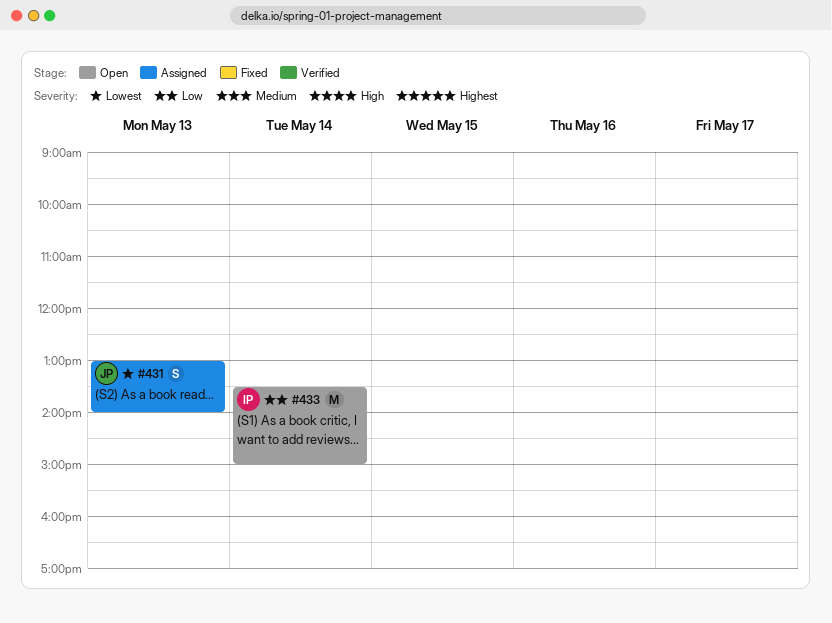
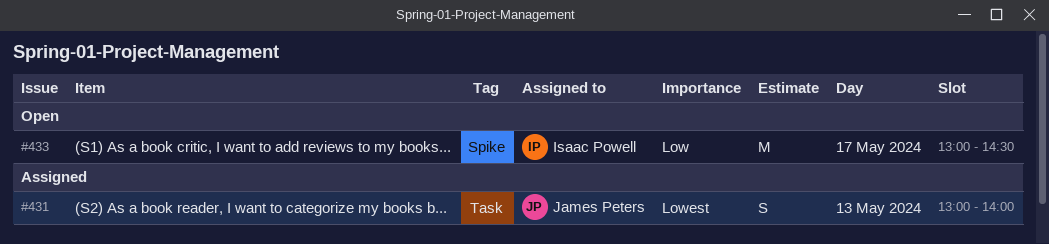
#433, day: May 14 -> May 17
#433, begins: 13:30 -> 13:00
#433, ends: 15:00 -> 14:30

